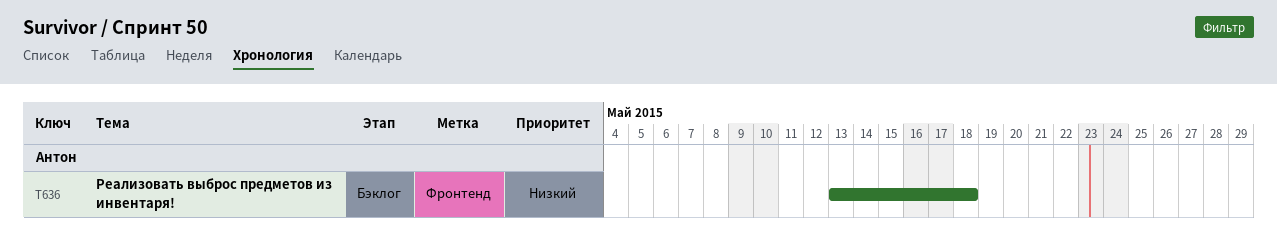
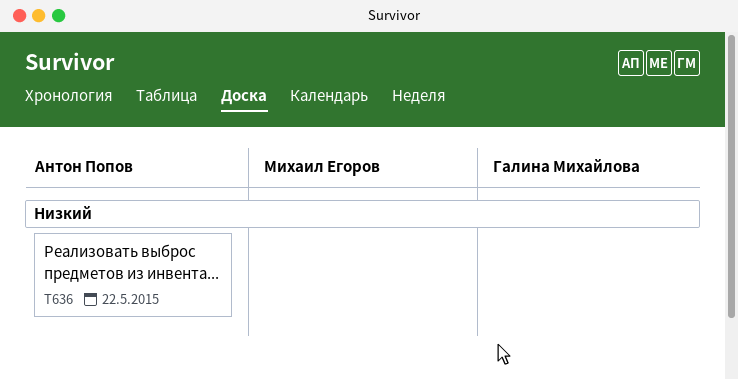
T636, due: May 18 -> May 22

